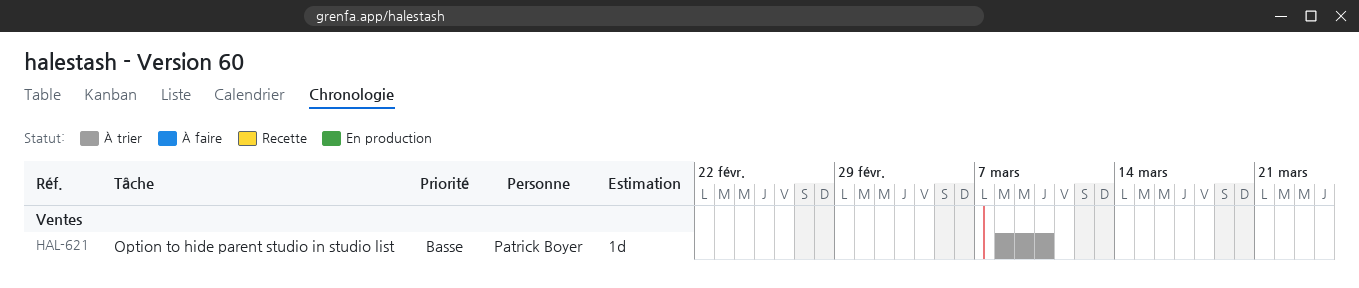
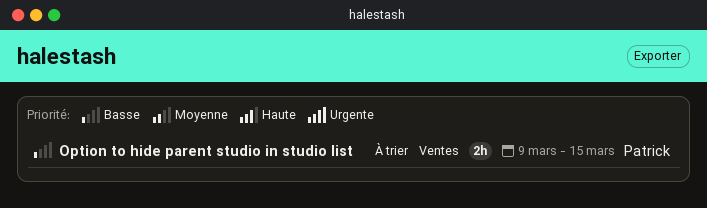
Option to hide parent studio in studio list, estimate: 1d -> 2h
Option to hide parent studio in studio list, start: Mar 8 -> Mar 9
Option to hide parent studio in studio list, due: Mar 10 -> Mar 15

